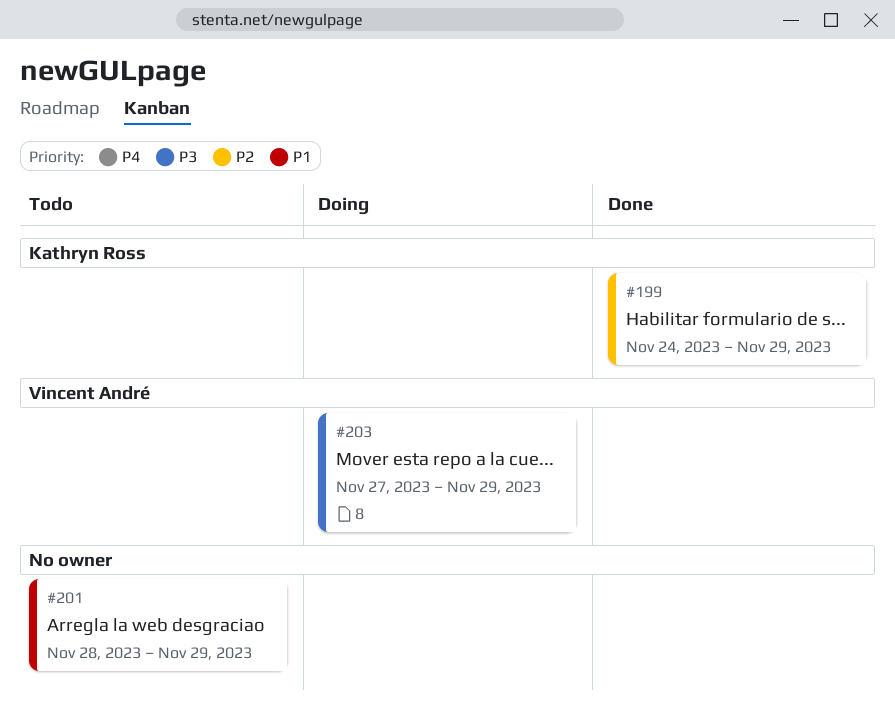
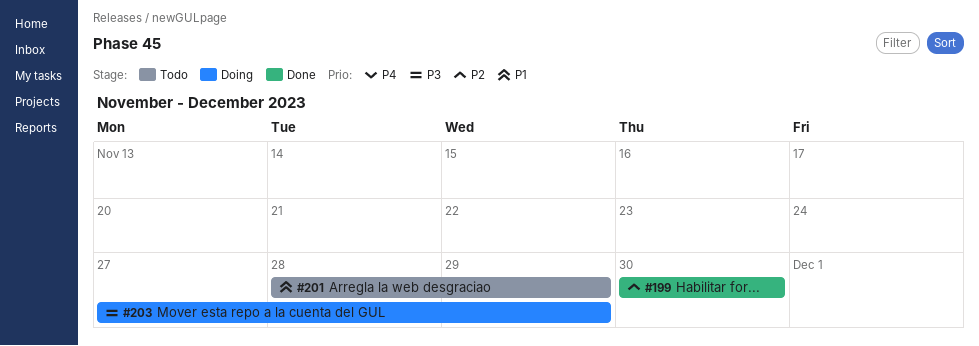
#199, start: Nov 24 -> Nov 30
#199, due: Nov 29 -> Nov 30

